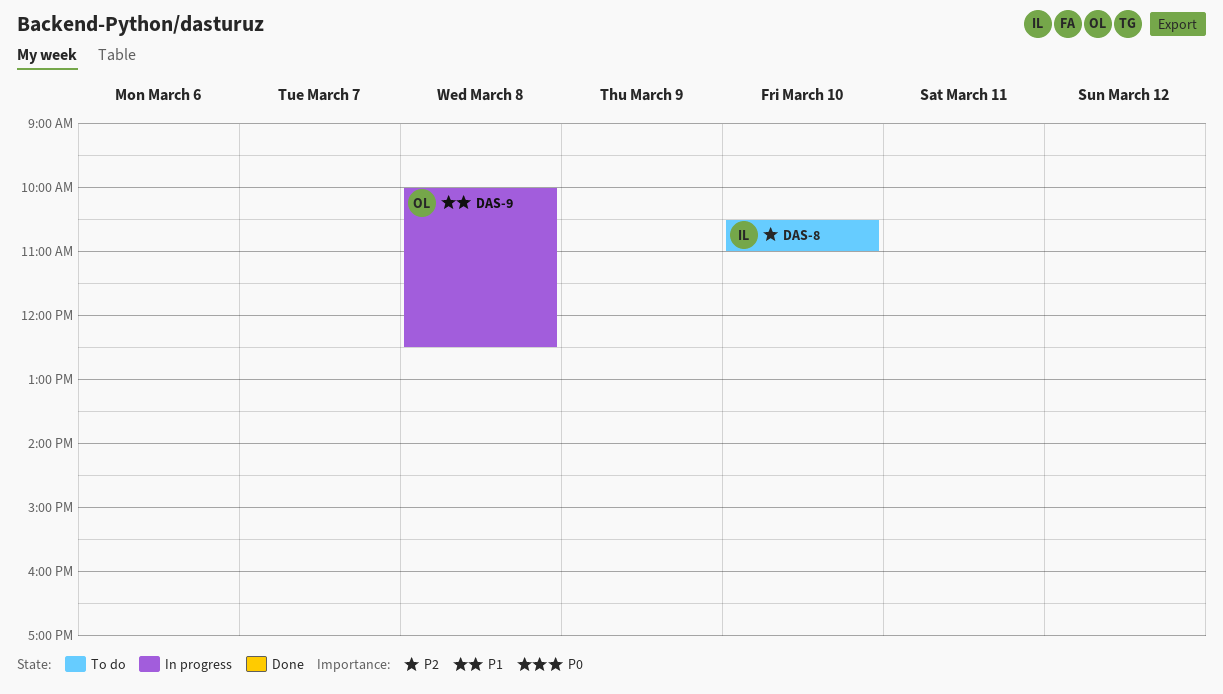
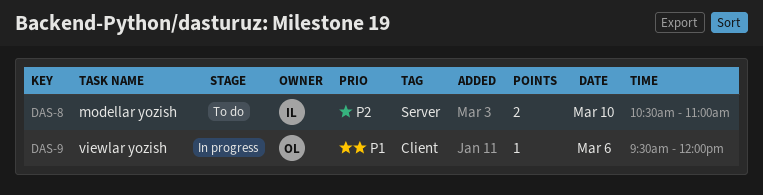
DAS-9, day: Mar 8 -> Mar 6
DAS-9, begins: 10:00 -> 09:30
DAS-9, ends: 12:30 -> 12:00

